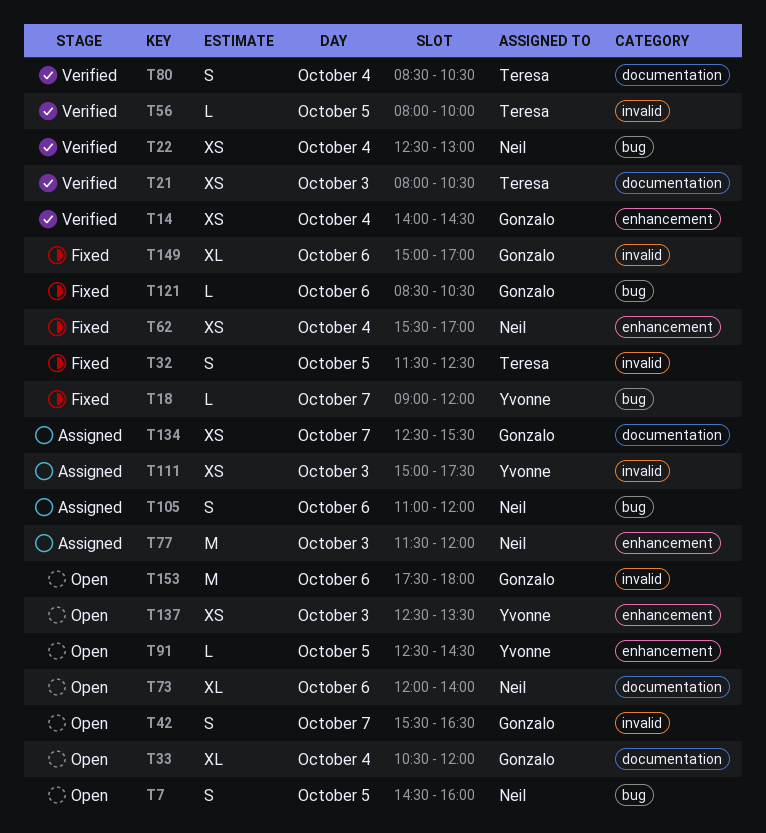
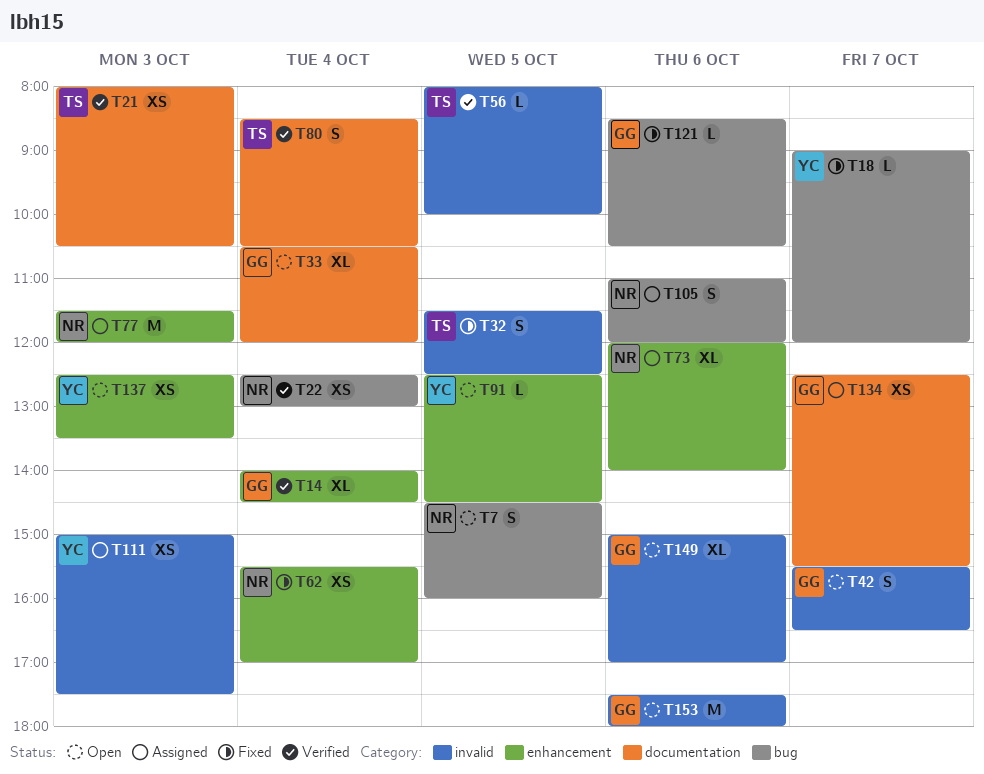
T14, estimate: XS -> XL
T73, status: Open -> Assigned
T73, label: documentation -> enhancement
T149, status: Fixed -> Open

